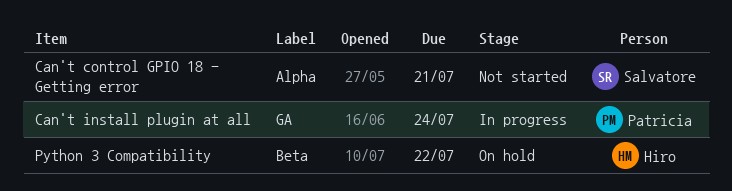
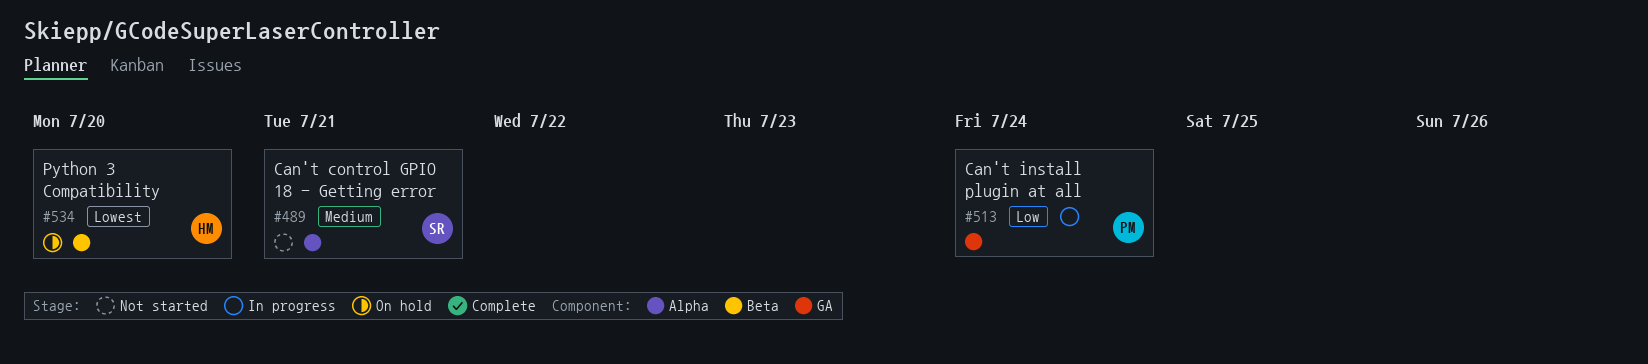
Python 3 Compatibility, due: Jul 22 -> Jul 20

